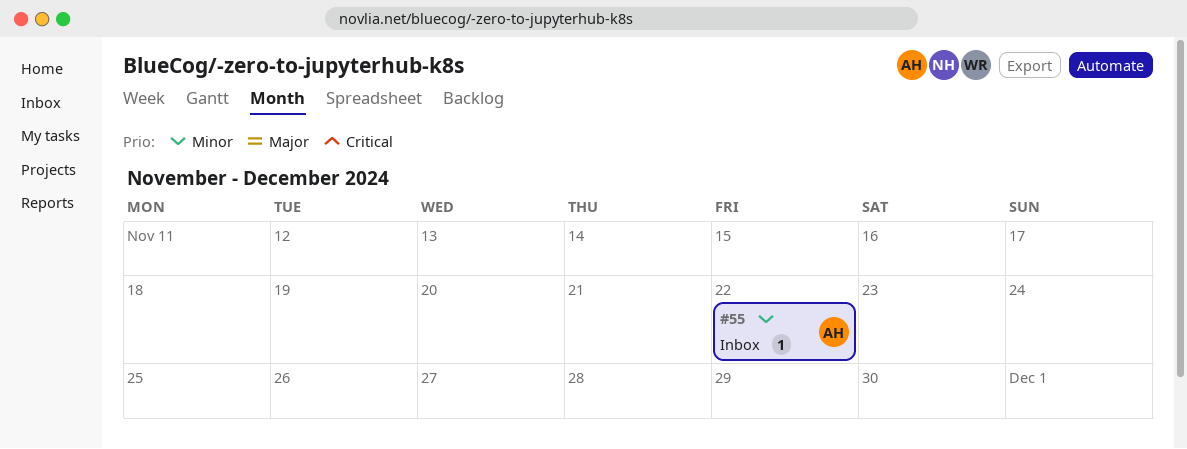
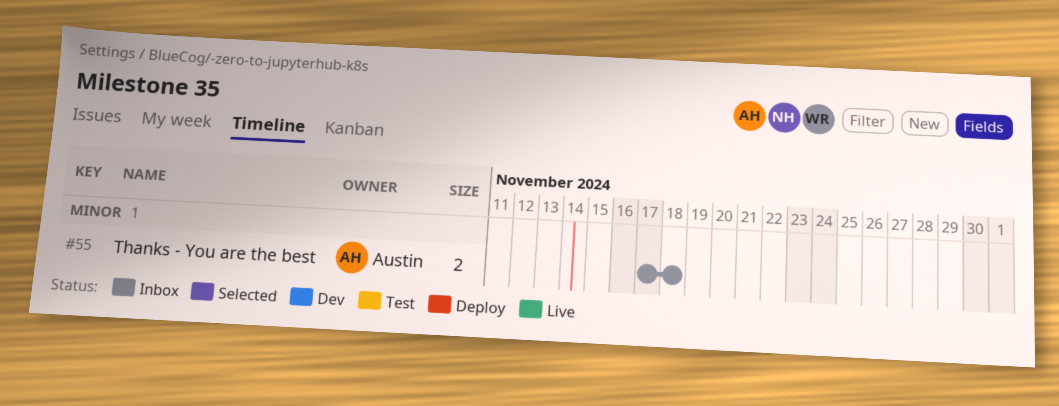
#55, estimate: 1 -> 2
#55, due: Nov 22 -> Nov 18

